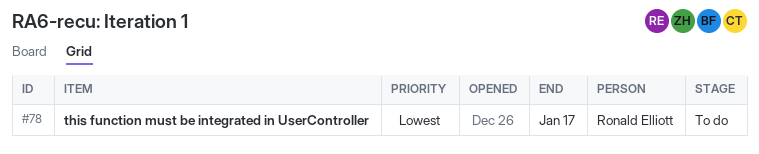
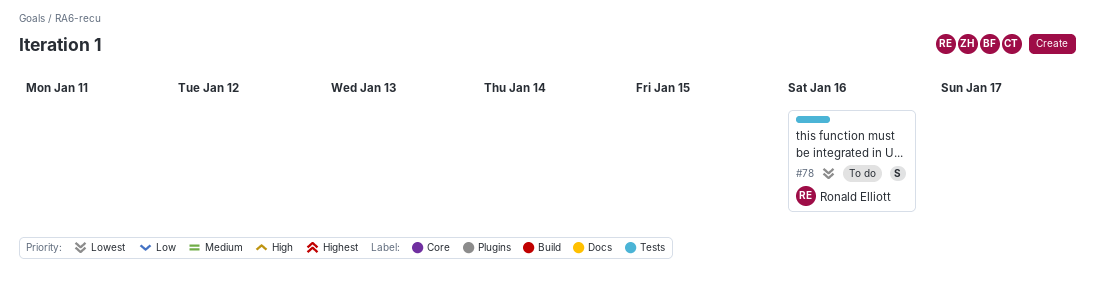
#78, due: Jan 17 -> Jan 16

